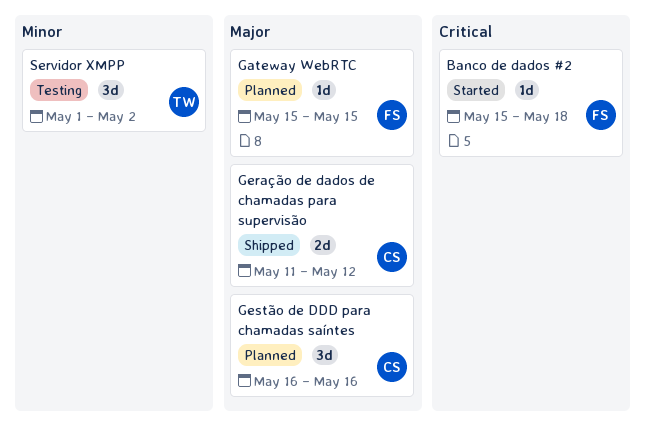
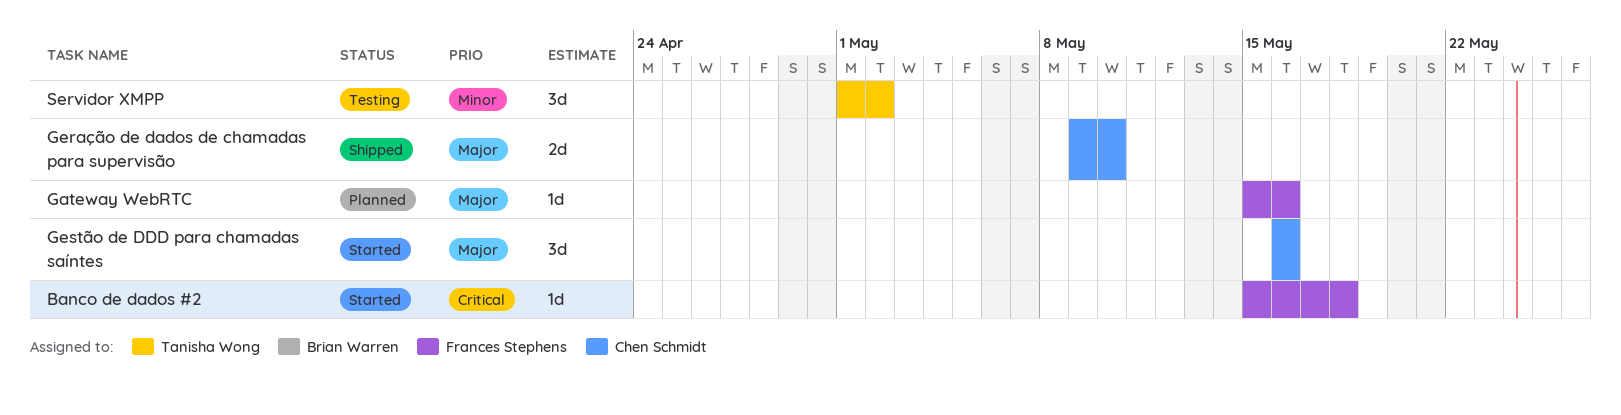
Gateway WebRTC, due: May 15 -> May 16
Geração de dados de chamadas para supervisão, start: May 11 -> May 9
Geração de dados de chamadas para supervisão, due: May 12 -> May 10
Gestão de DDD para chamadas saíntes, status: Planned -> Started

